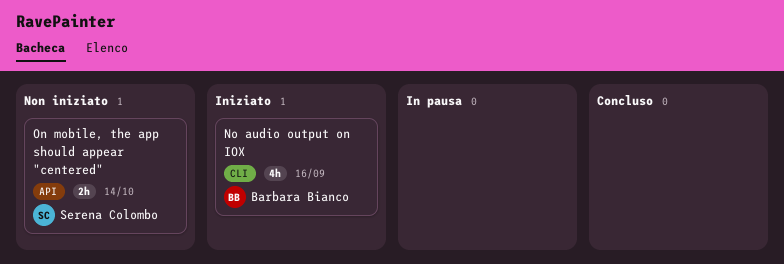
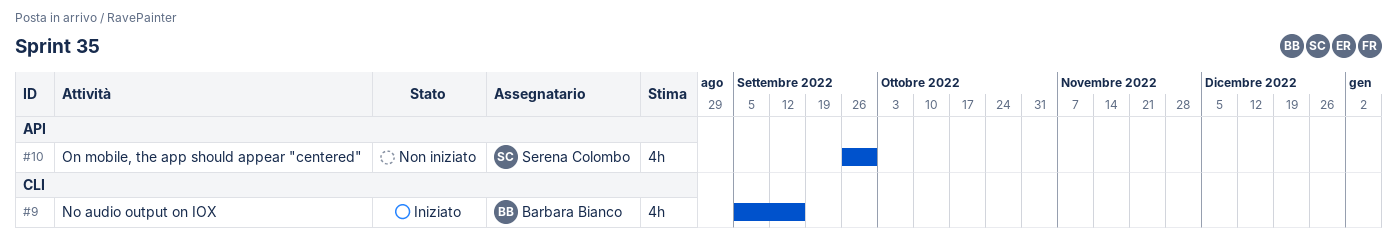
On mobile, the app should appear "centered", estimate: 2h -> 4h
On mobile, the app should appear "centered", due: Oct 14 -> Sep 30

